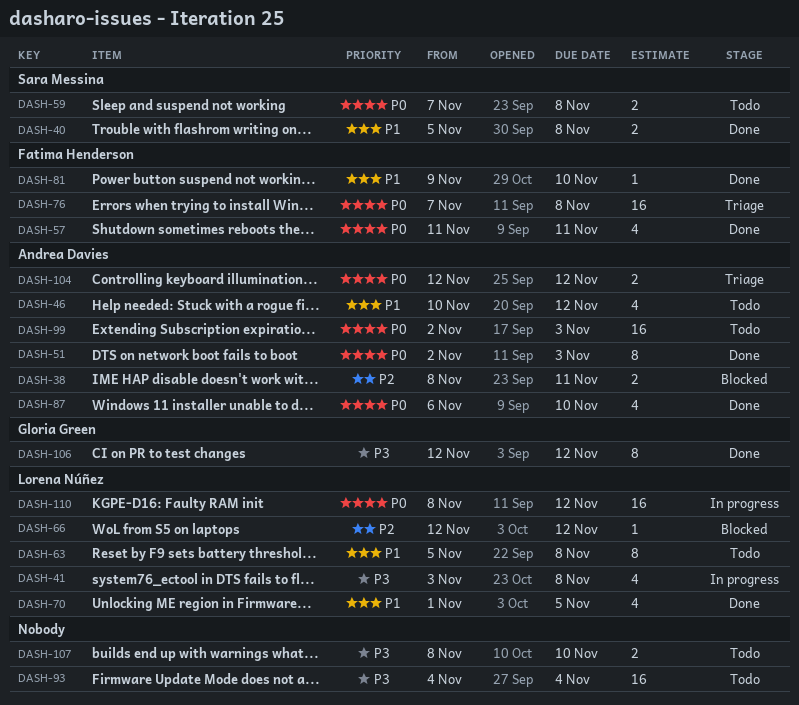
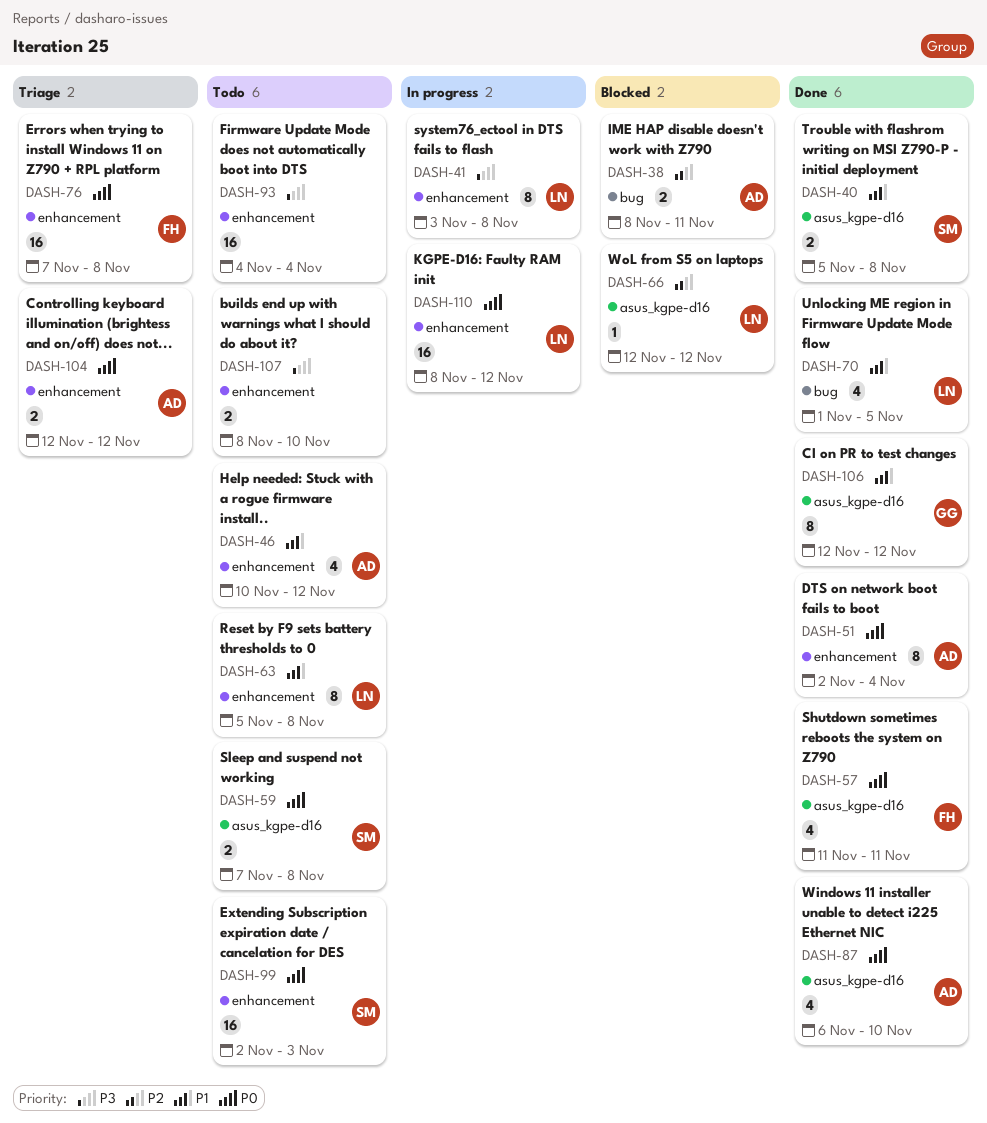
DASH-41, estimate: 4 -> 8
DASH-51, due: Nov 3 -> Nov 4
DASH-81: present -> none
DASH-99, owner: Andrea Davies -> Sara Messina
DASH-106, priority: P3 -> P1

